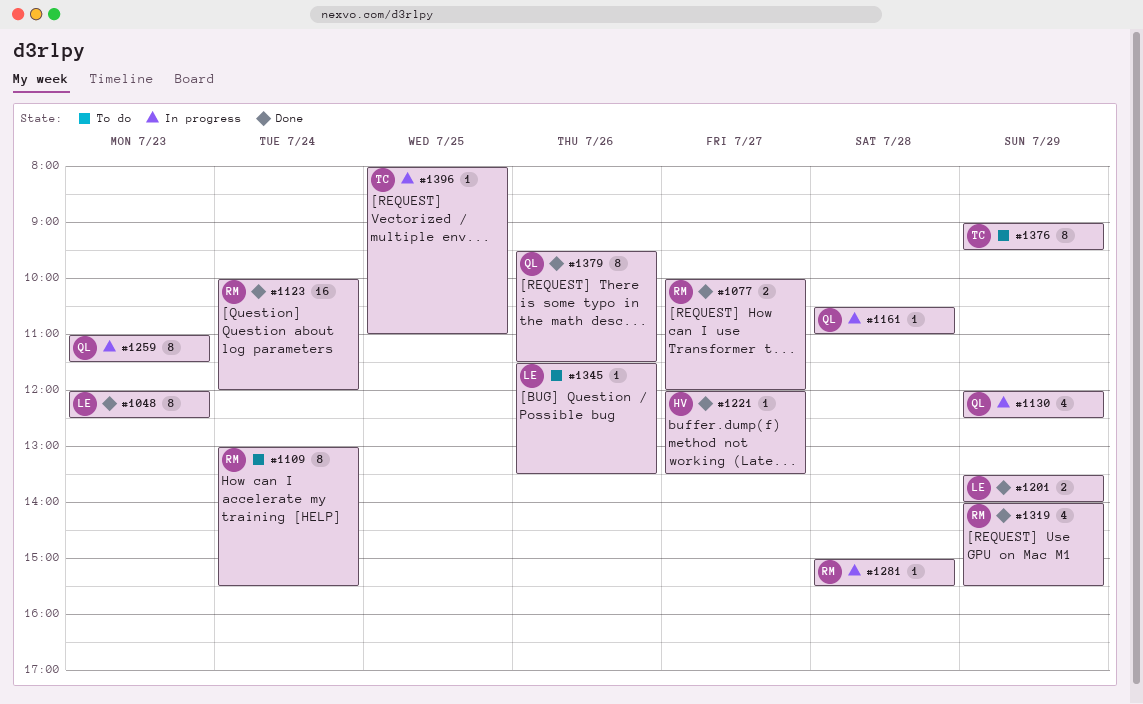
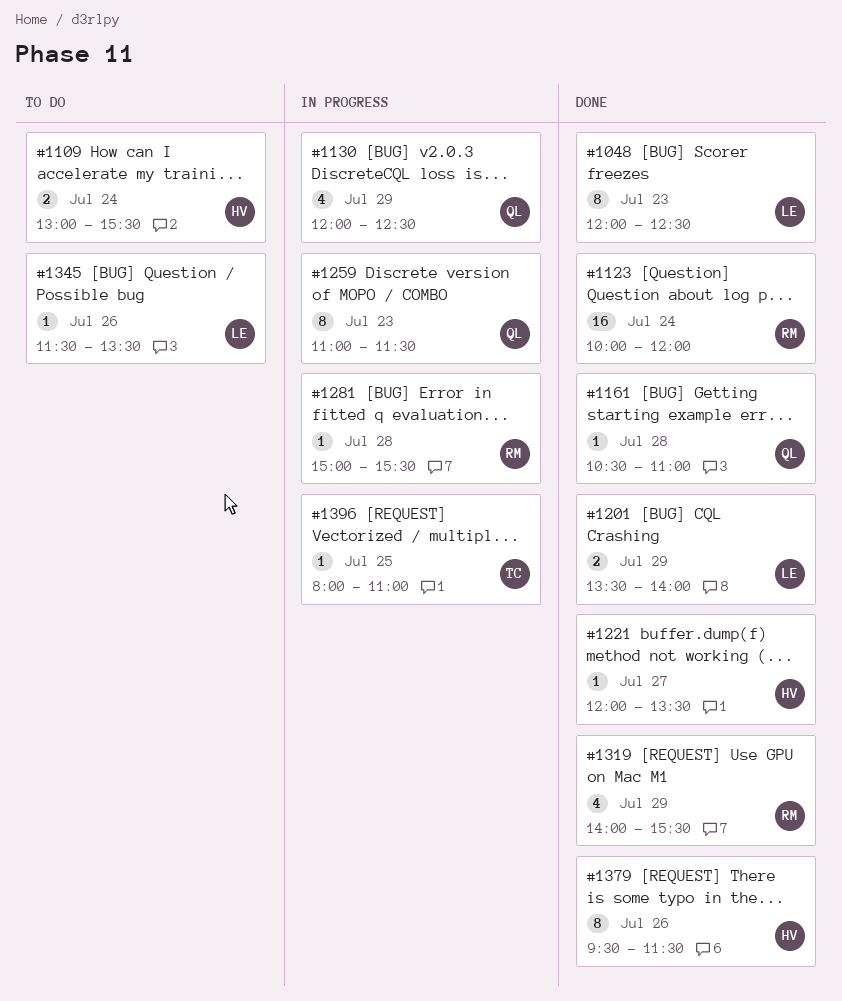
#1077: present -> none
#1109, owner: RM -> HV
#1109, estimate: 8 -> 2
#1161, status: In progress -> Done
#1376: present -> none
#1379, owner: QL -> HV

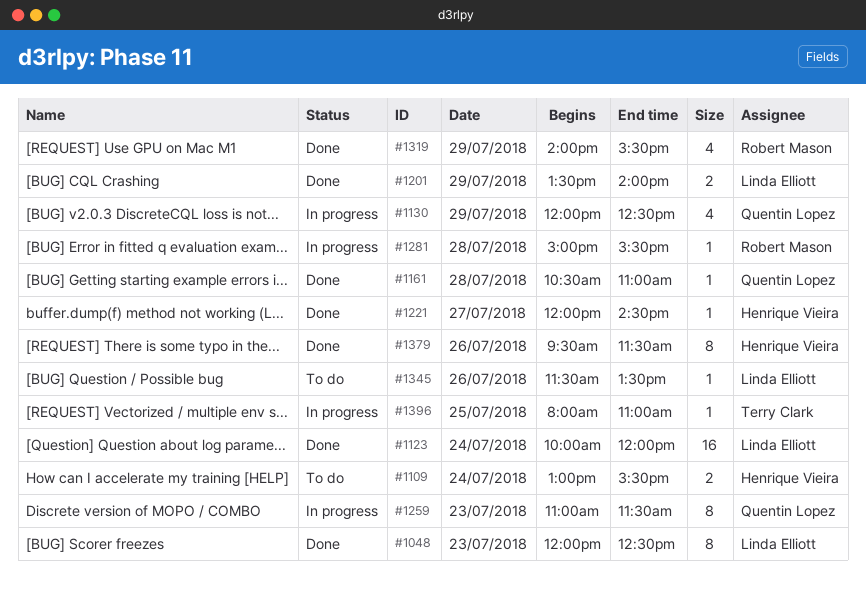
#1123, owner: Robert Mason -> Linda Elliott
#1221, ends: 13:30 -> 14:30

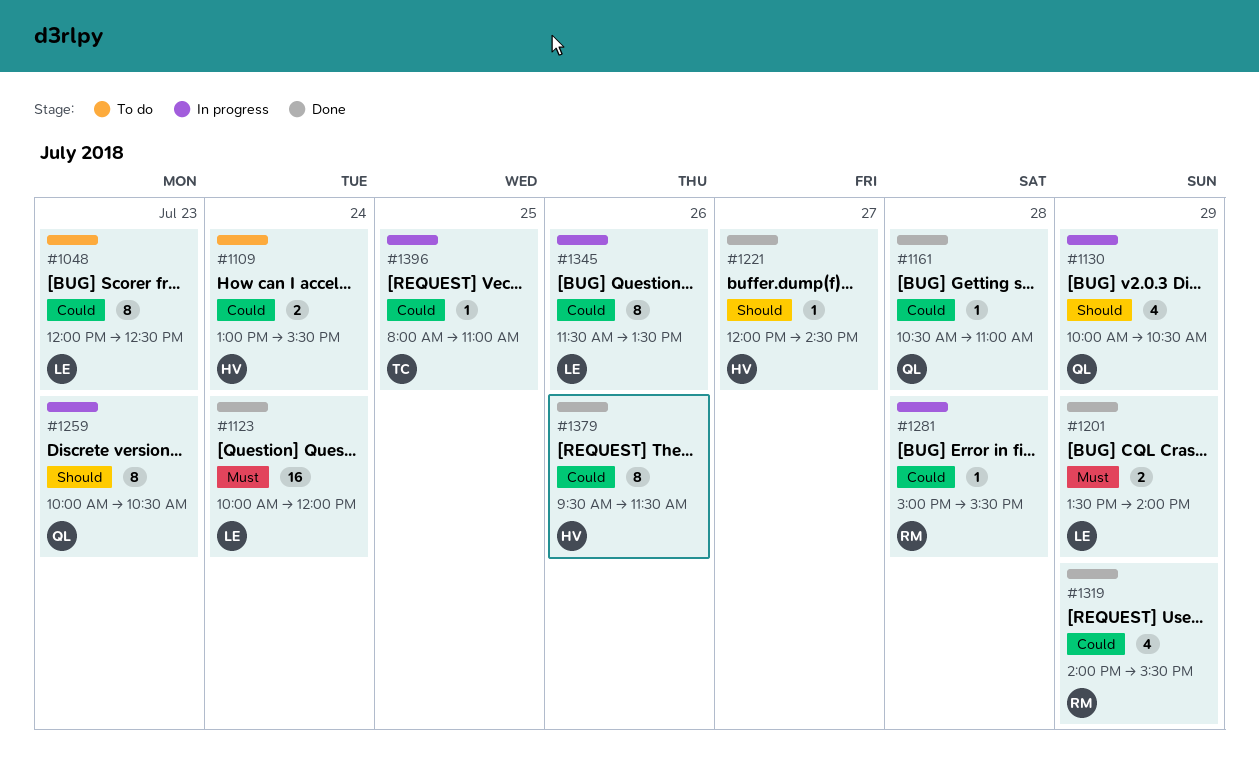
#1048, status: Done -> To do
#1130, begins: 12:00 -> 10:00
#1130, ends: 12:30 -> 10:30
#1259, begins: 11:00 -> 10:00
#1259, ends: 11:30 -> 10:30
#1345, status: To do -> In progress
#1345, estimate: 1 -> 8

